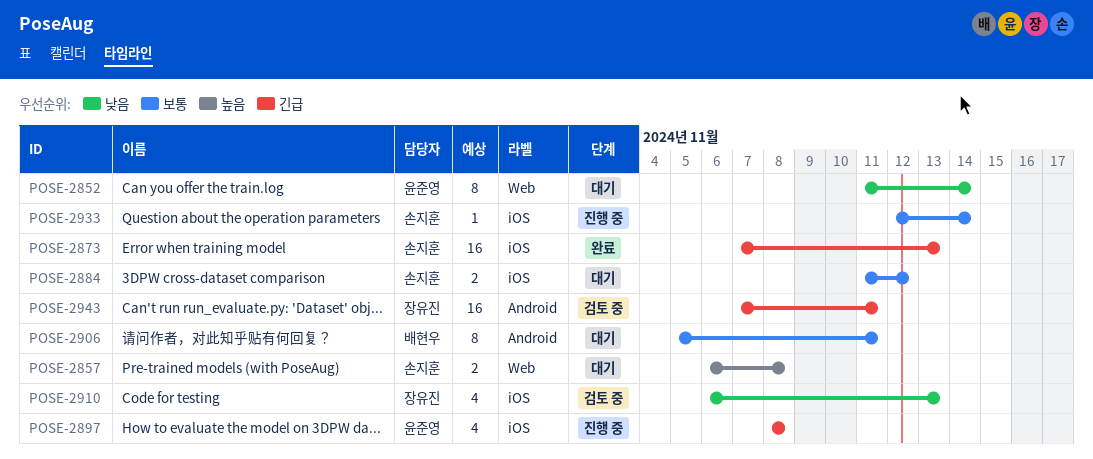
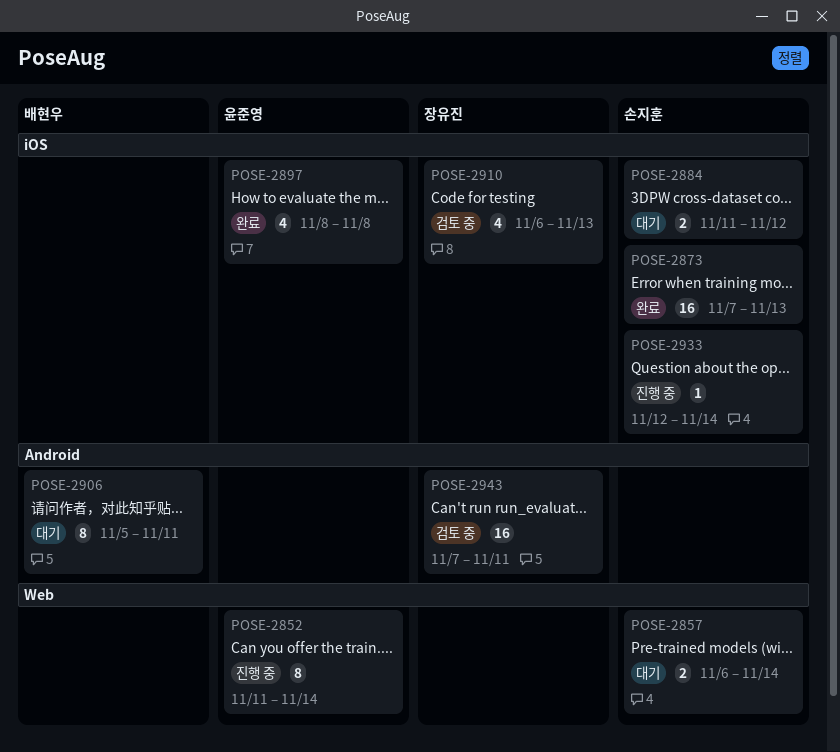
POSE-2852, status: 대기 -> 진행 중
POSE-2857, due: Nov 8 -> Nov 14
POSE-2897, status: 진행 중 -> 완료

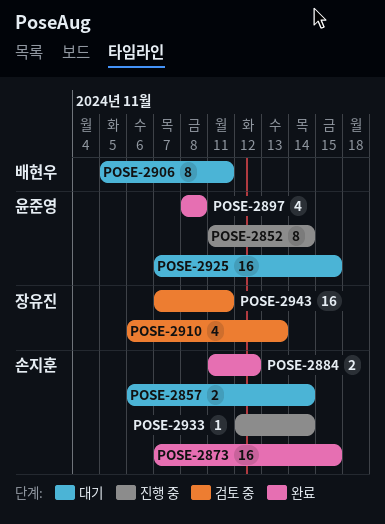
POSE-2873, due: Nov 13 -> Nov 15
POSE-2884, status: 대기 -> 완료
POSE-2925: none -> present

